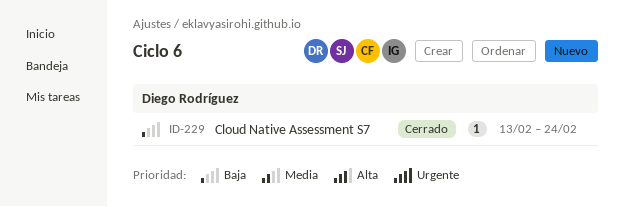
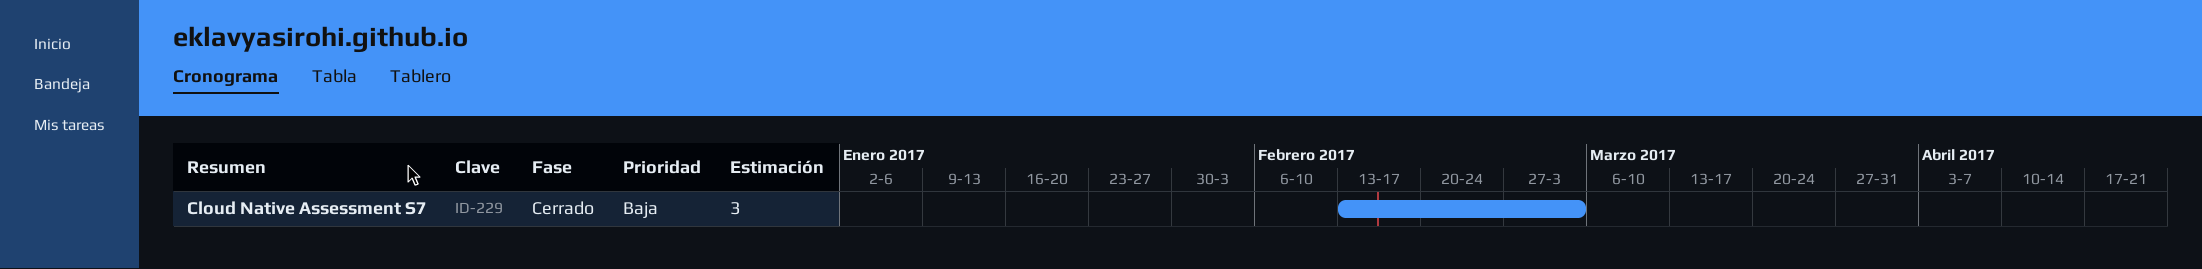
ID-229, estimate: 1 -> 3
ID-229, due: Feb 24 -> Mar 3

